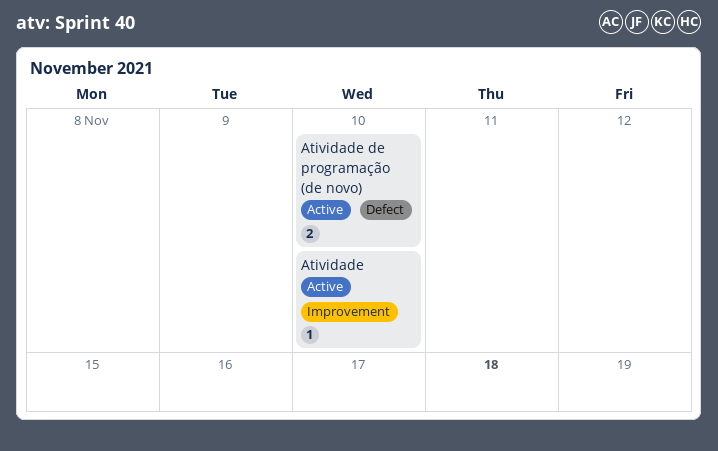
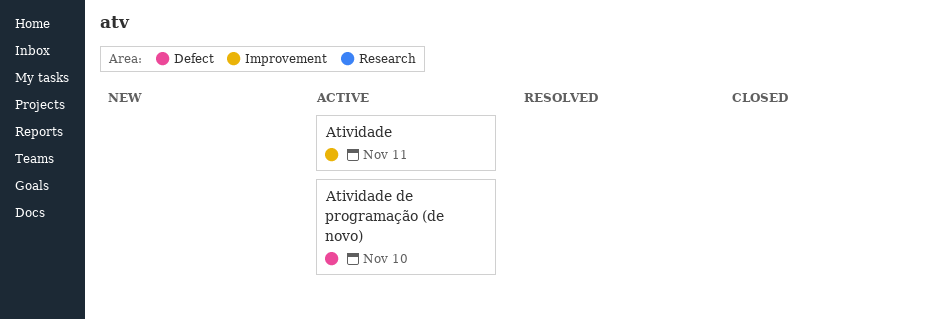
Atividade, due: Nov 10 -> Nov 11

